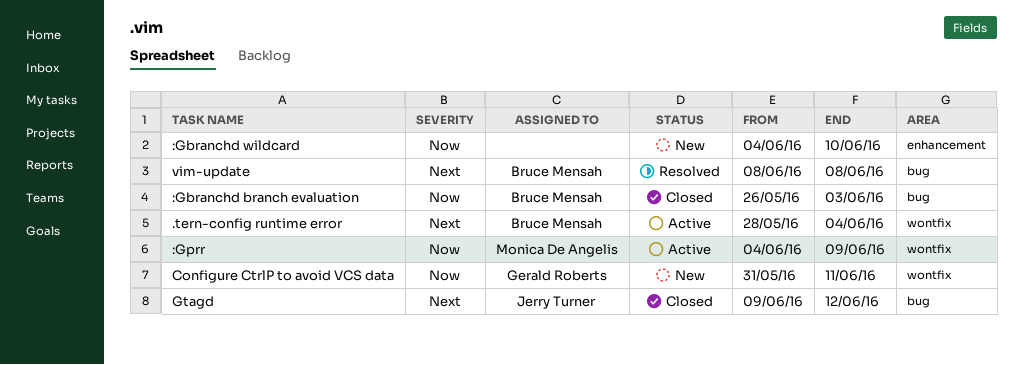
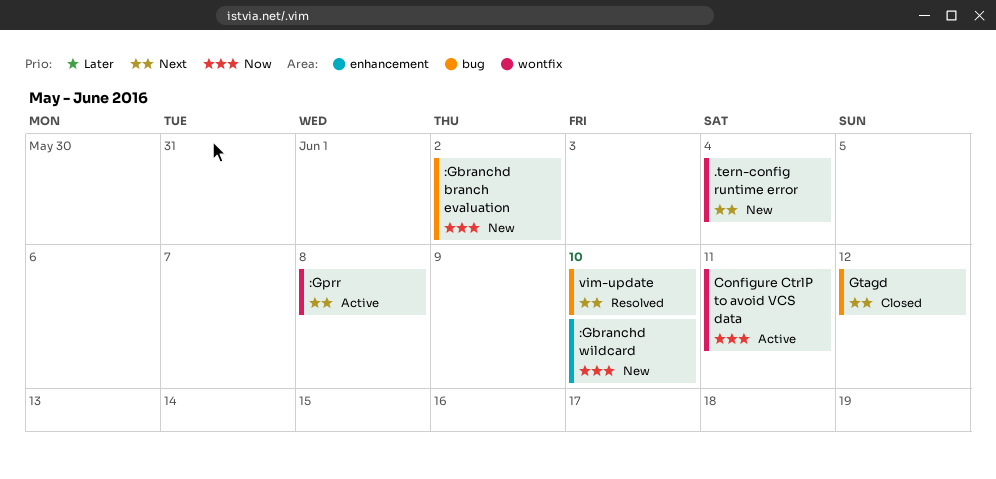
.tern-config runtime error, status: Active -> New
:Gbranchd branch evaluation, status: Closed -> New
:Gbranchd branch evaluation, due: Jun 3 -> Jun 2
:Gprr, priority: Now -> Next
:Gprr, due: Jun 9 -> Jun 8
Configure CtrlP to avoid VCS data, status: New -> Active
vim-update, due: Jun 8 -> Jun 10

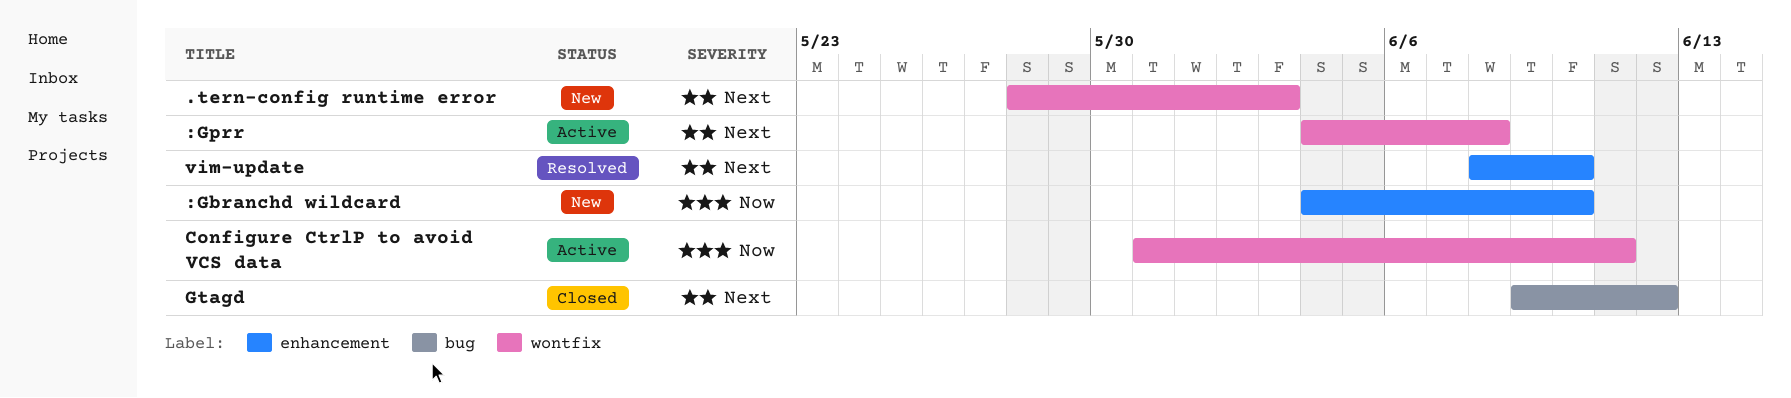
.tern-config runtime error, due: Jun 4 -> Jun 3
:Gbranchd branch evaluation: present -> none
vim-update, label: bug -> enhancement

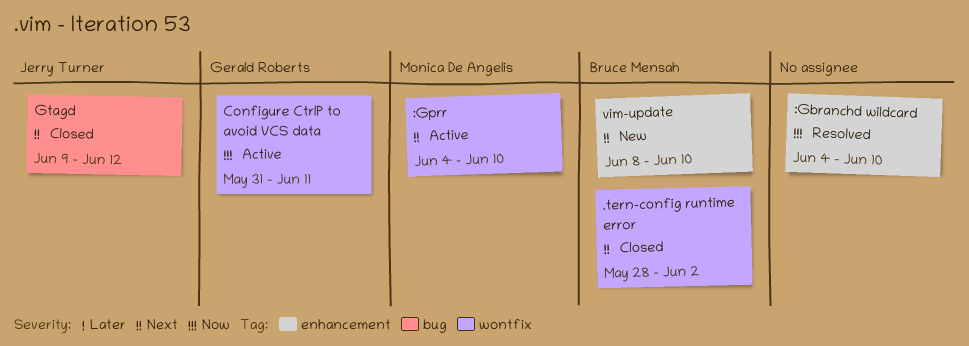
.tern-config runtime error, status: New -> Closed
.tern-config runtime error, due: Jun 3 -> Jun 2
:Gbranchd wildcard, status: New -> Resolved
:Gprr, due: Jun 8 -> Jun 10
vim-update, status: Resolved -> New

